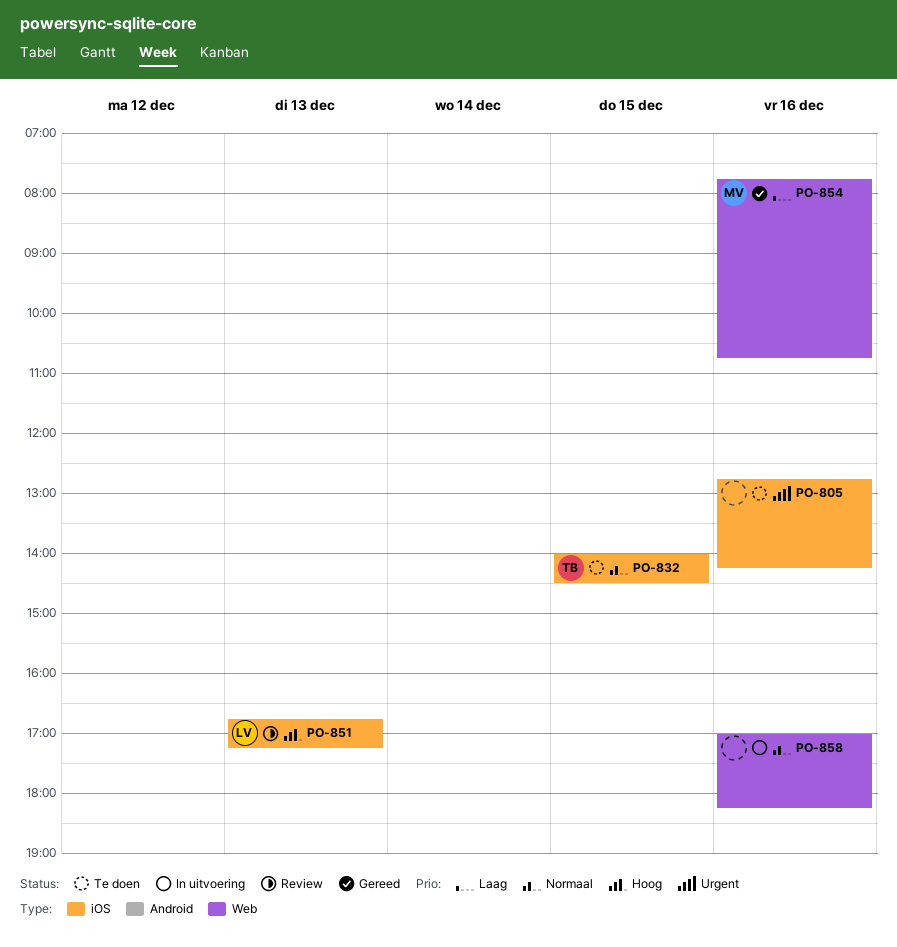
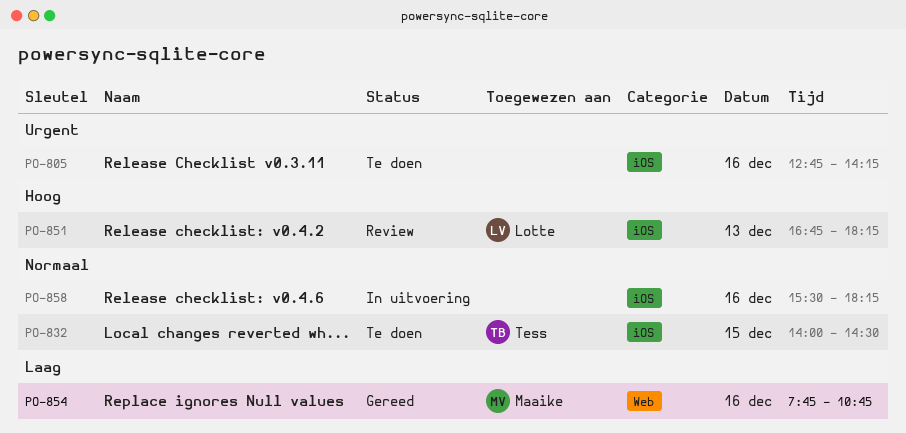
PO-851, ends: 17:15 -> 18:15
PO-858, label: Web -> iOS
PO-858, begins: 17:00 -> 15:30

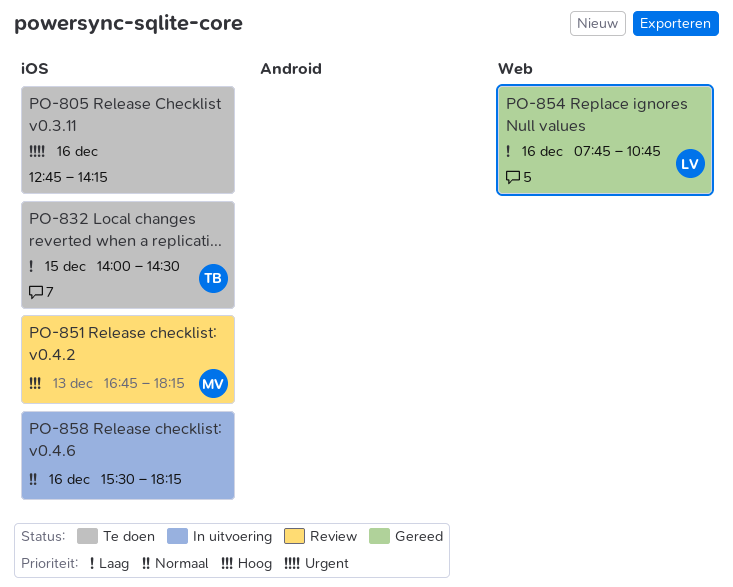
PO-832, priority: Normaal -> Laag
PO-851, owner: Lotte -> Maaike
PO-854, owner: Maaike -> Lotte

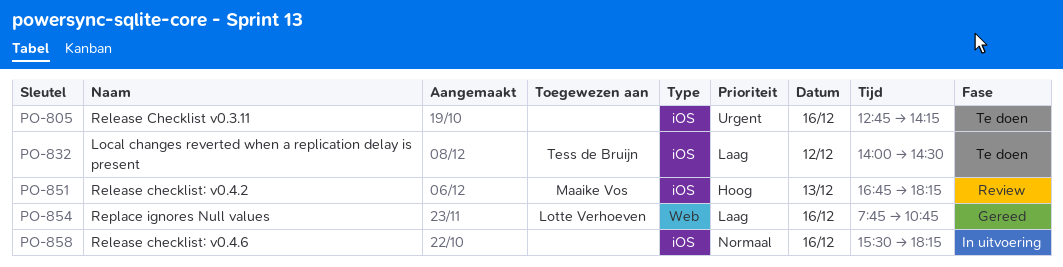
PO-832, day: Dec 15 -> Dec 12

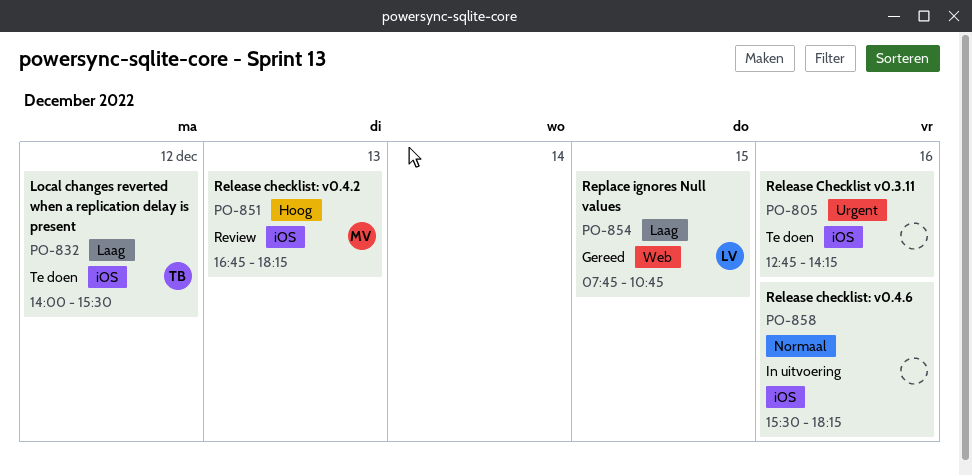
PO-832, ends: 14:30 -> 15:30
PO-854, day: Dec 16 -> Dec 15

